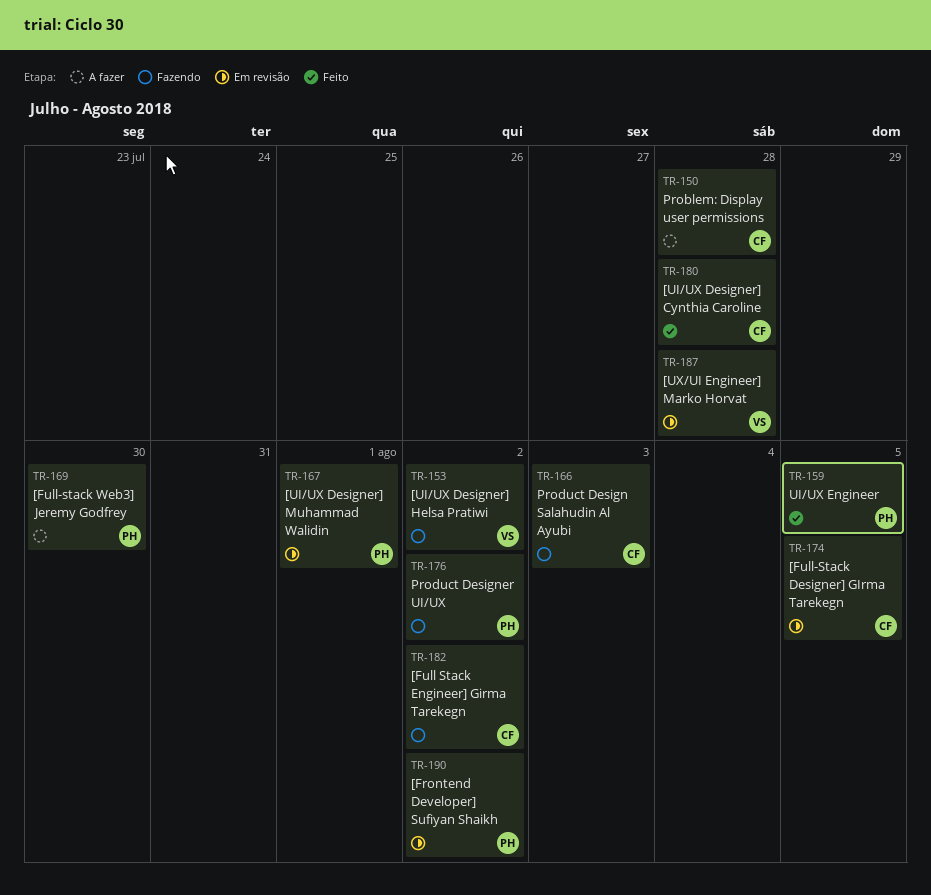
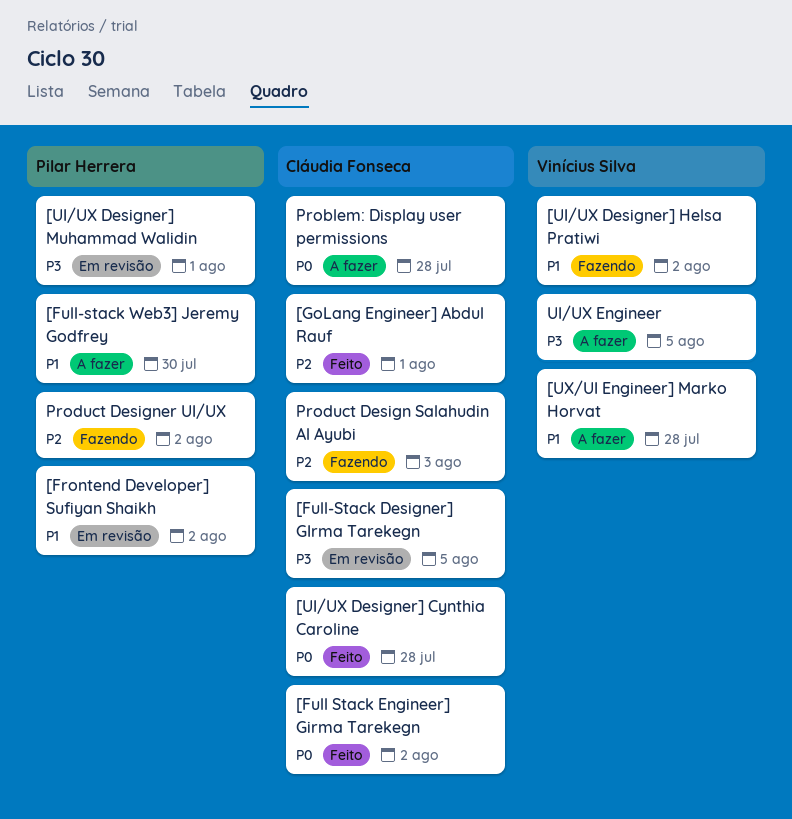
[Full Stack Engineer] Girma Tarekegn, status: Fazendo -> Feito
[GoLang Engineer] Abdul Rauf: none -> present
[UX/UI Engineer] Marko Horvat, status: Em revisão -> A fazer
UI/UX Engineer, status: Feito -> A fazer
UI/UX Engineer, owner: Pilar Herrera -> Vinícius Silva

